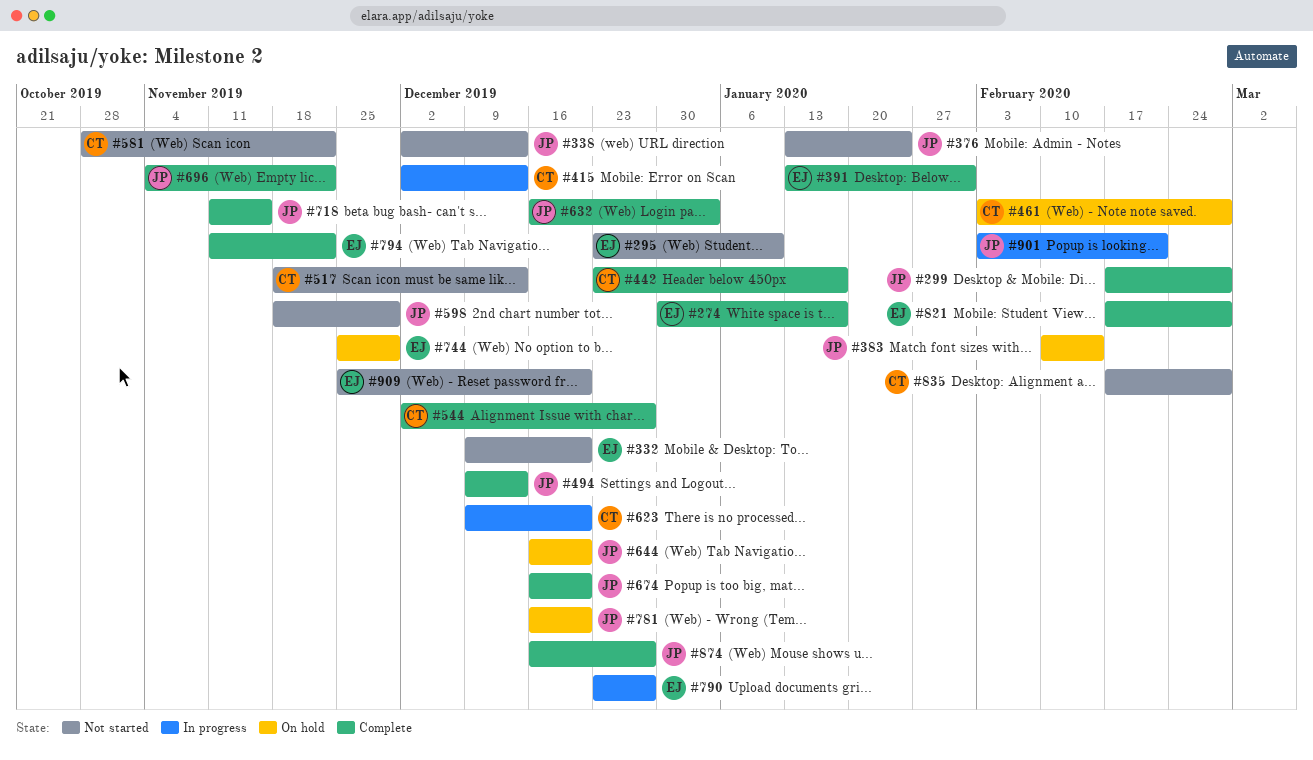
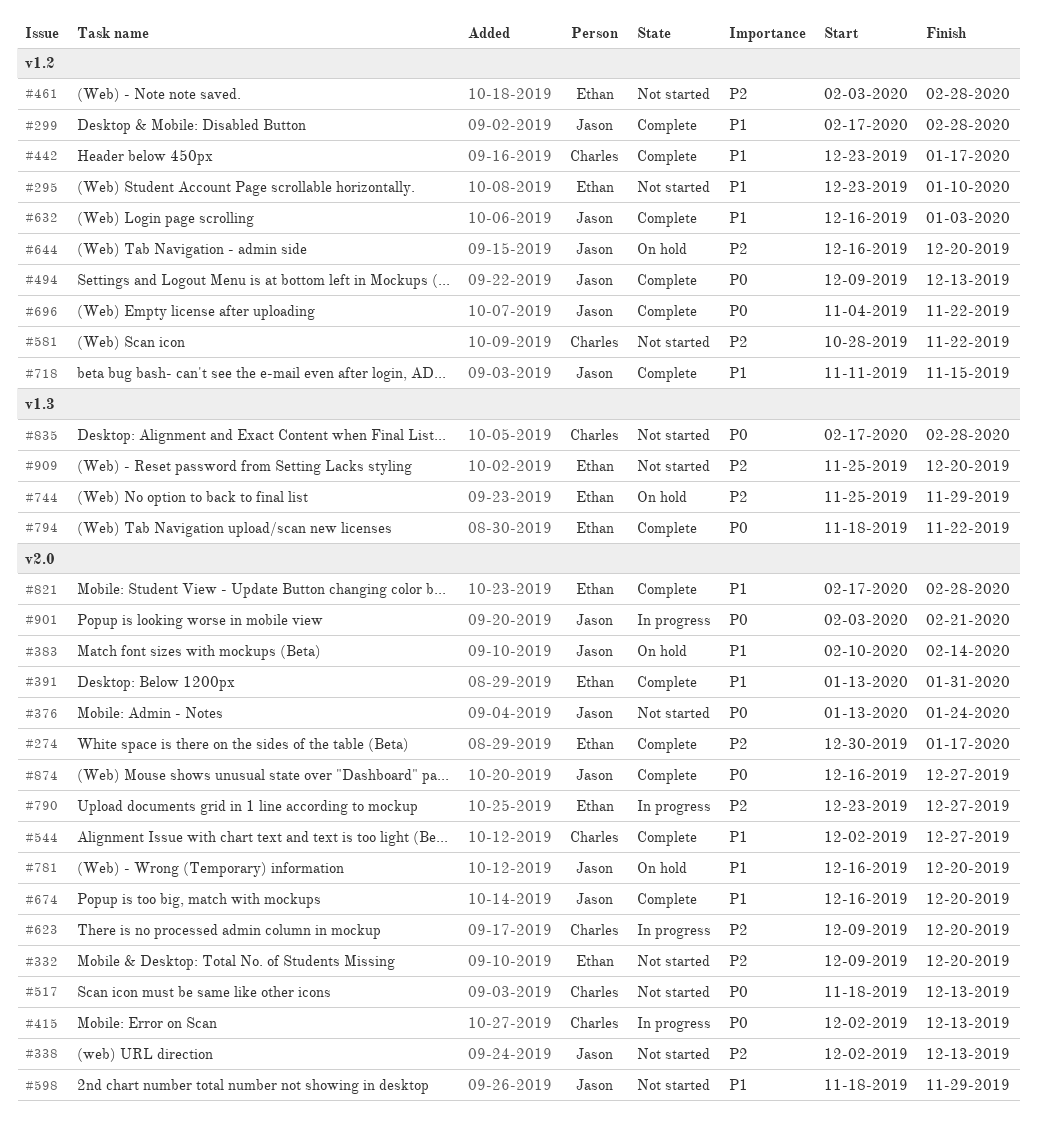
#461, status: On hold -> Not started
#461, owner: Charles -> Ethan
#794, start: Nov 11 -> Nov 18

